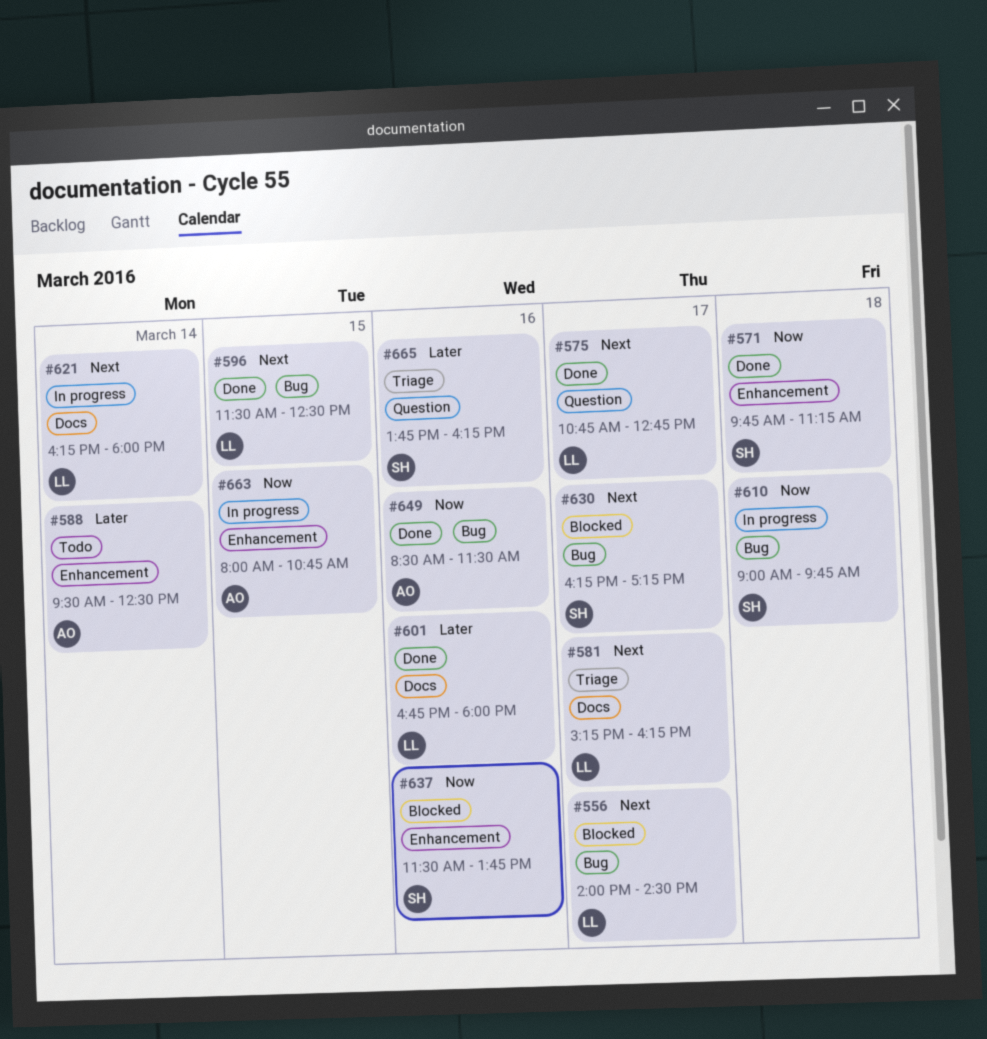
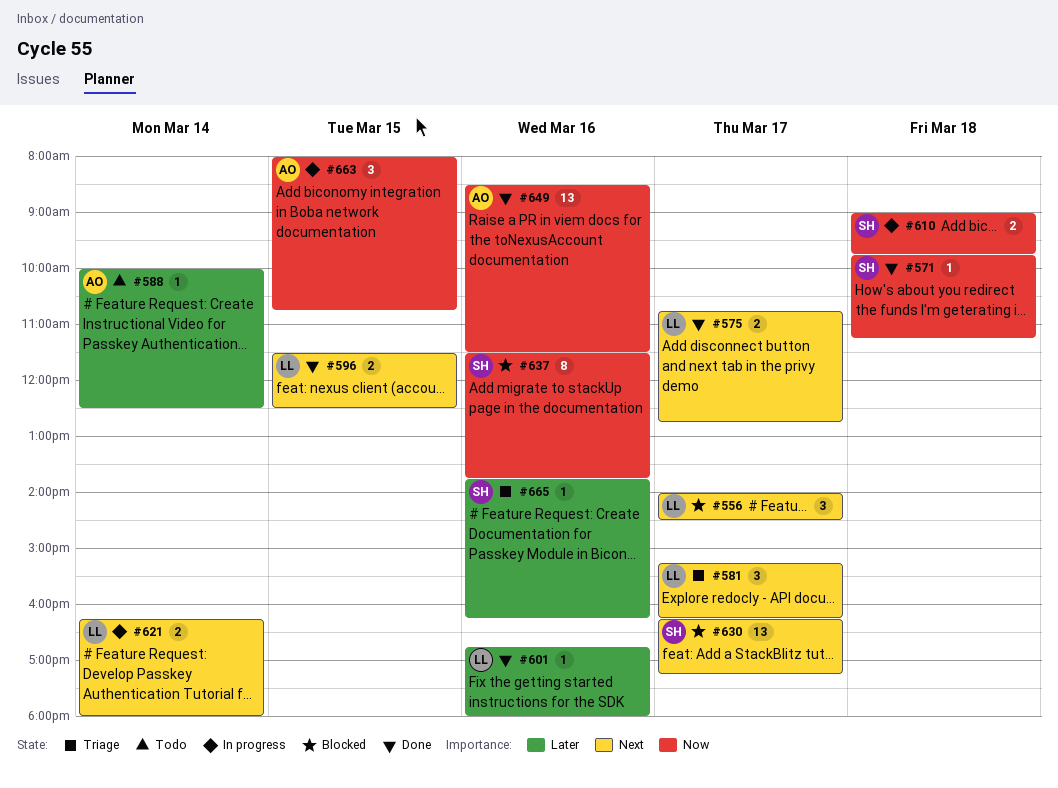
#588, begins: 09:30 -> 10:00

